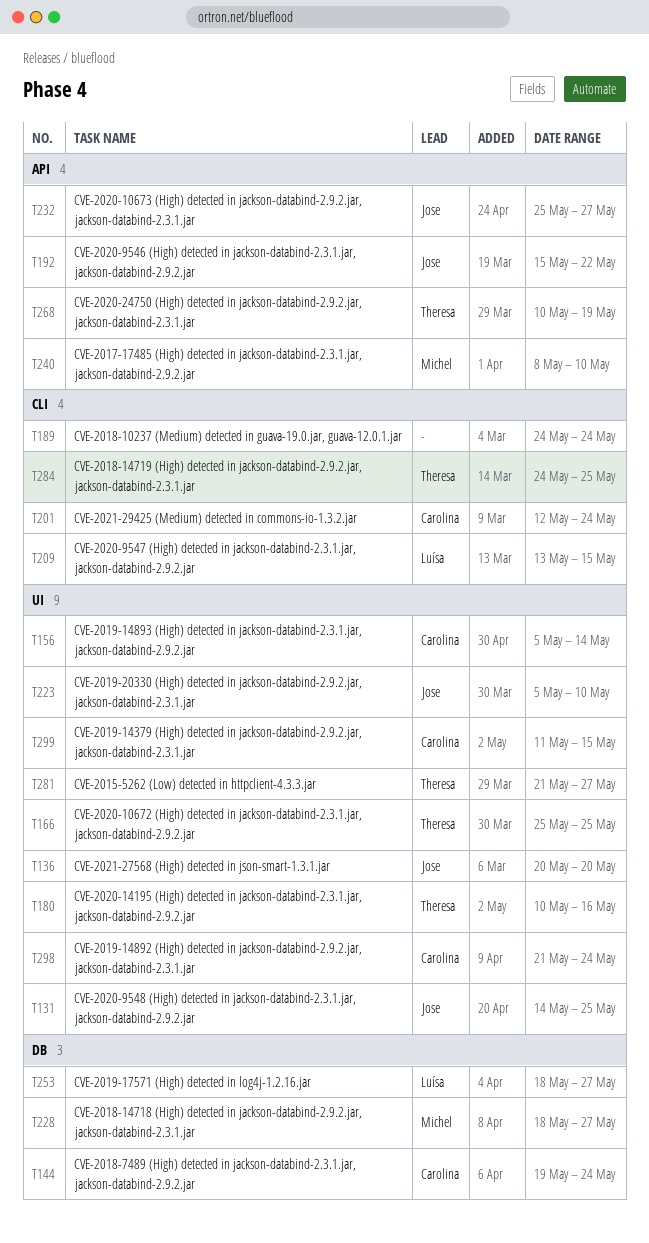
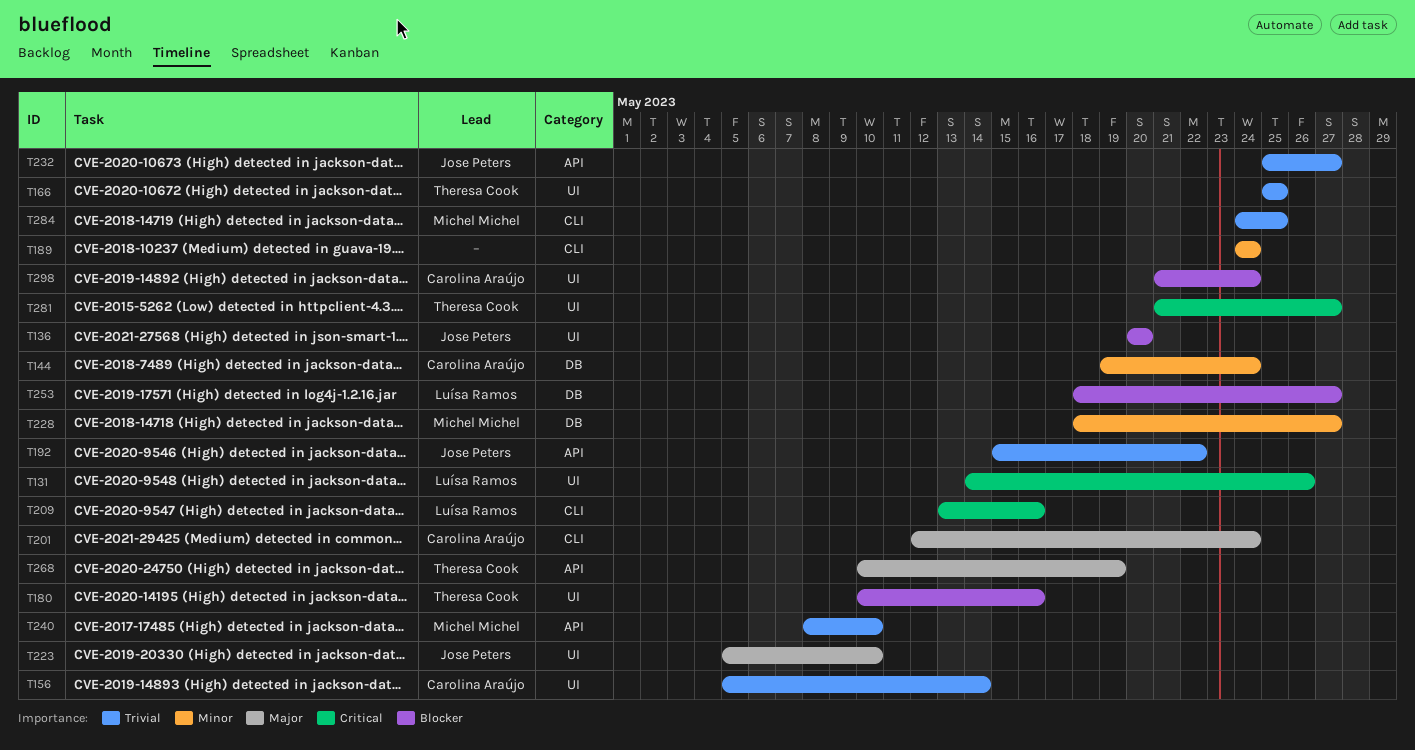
T131, owner: Jose Peters -> Luísa Ramos
T131, due: May 25 -> May 26
T209, due: May 15 -> May 16
T284, owner: Theresa Cook -> Michel Michel
T299: present -> none

